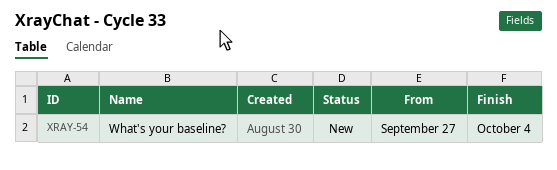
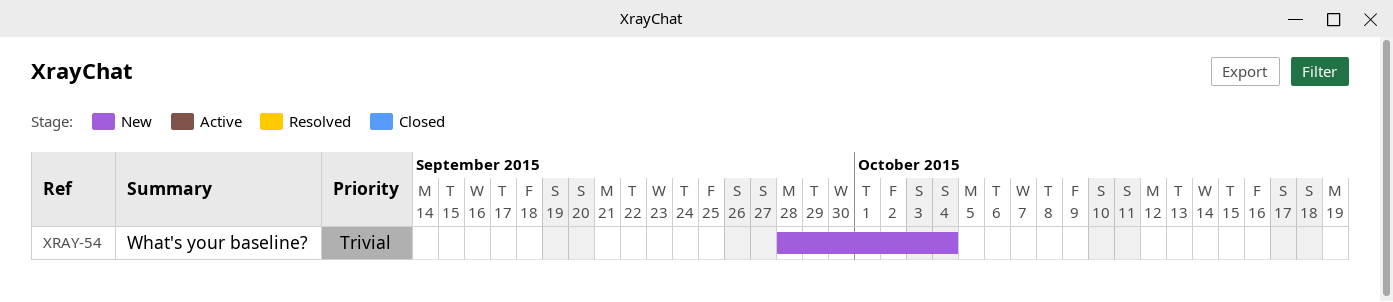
XRAY-54, start: Sep 27 -> Sep 28

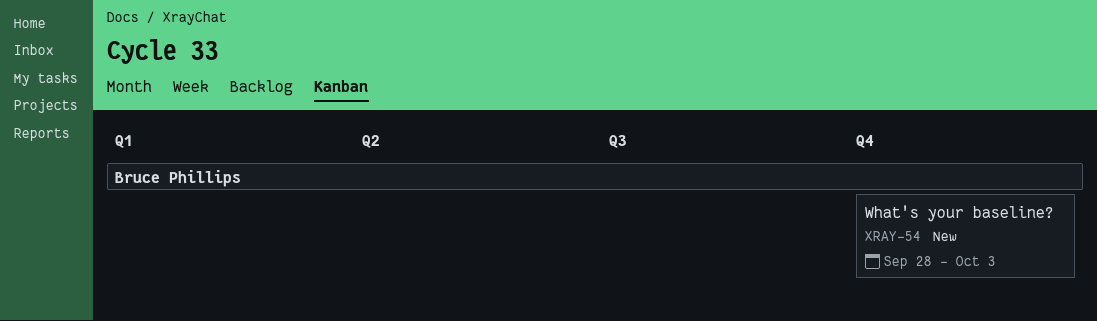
XRAY-54, due: Oct 4 -> Oct 3

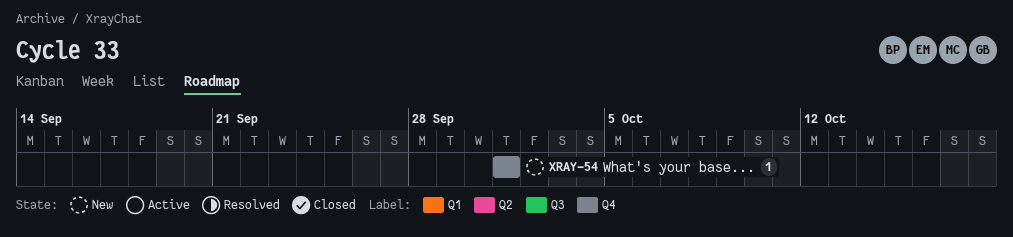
XRAY-54, start: Sep 28 -> Oct 1
XRAY-54, due: Oct 3 -> Oct 1

